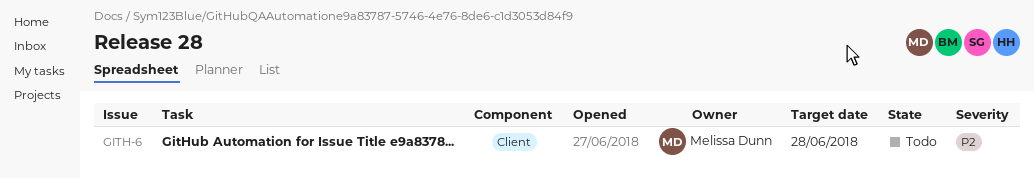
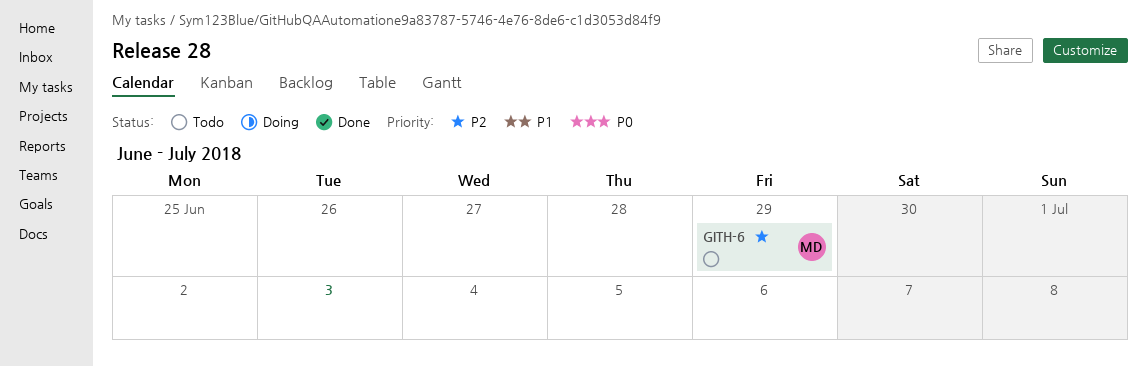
GITH-6, due: Jun 28 -> Jun 29

